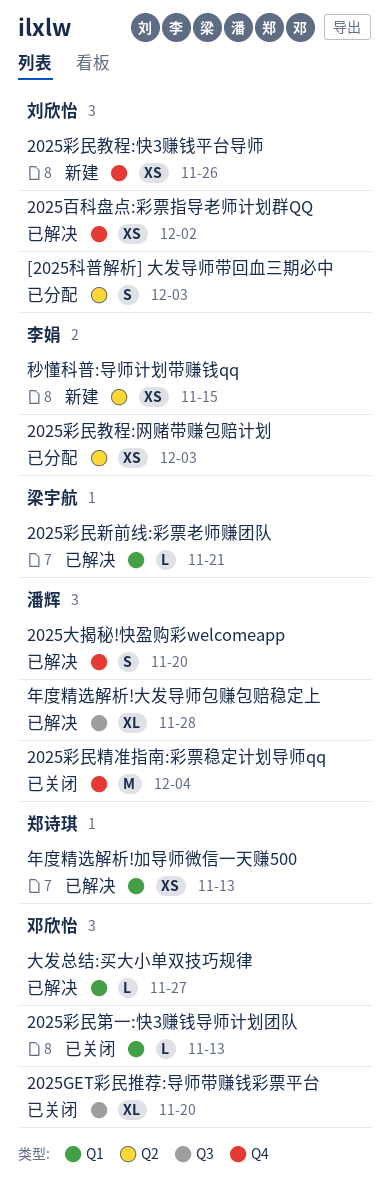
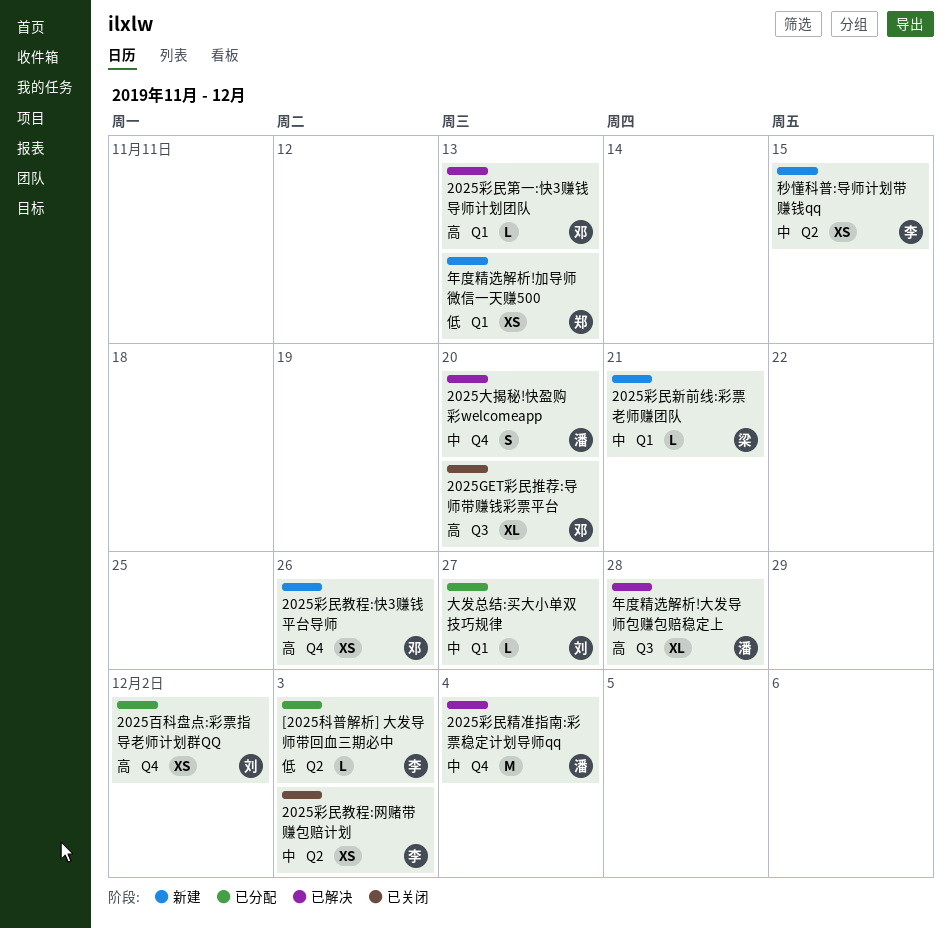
2025彩民教程:快3赚钱平台导师, owner: 刘欣怡 -> 邓欣怡
2025彩民教程:网赌带赚包赔计划, status: 已分配 -> 已关闭
2025彩民新前线:彩票老师赚团队, status: 已解决 -> 新建
2025彩民第一:快3赚钱导师计划团队, status: 已关闭 -> 已解决
2025彩民精准指南:彩票稳定计划导师qq, status: 已关闭 -> 已解决
2025百科盘点:彩票指导老师计划群QQ, status: 已解决 -> 已分配
[2025科普解析] 大发导师带回血三期必中, owner: 刘欣怡 -> 李娟
[2025科普解析] 大发导师带回血三期必中, estimate: S -> L
大发总结:买大小单双技巧规律, status: 已解决 -> 已分配
大发总结:买大小单双技巧规律, owner: 邓欣怡 -> 刘欣怡
年度精选解析!加导师微信一天赚500, status: 已解决 -> 新建

